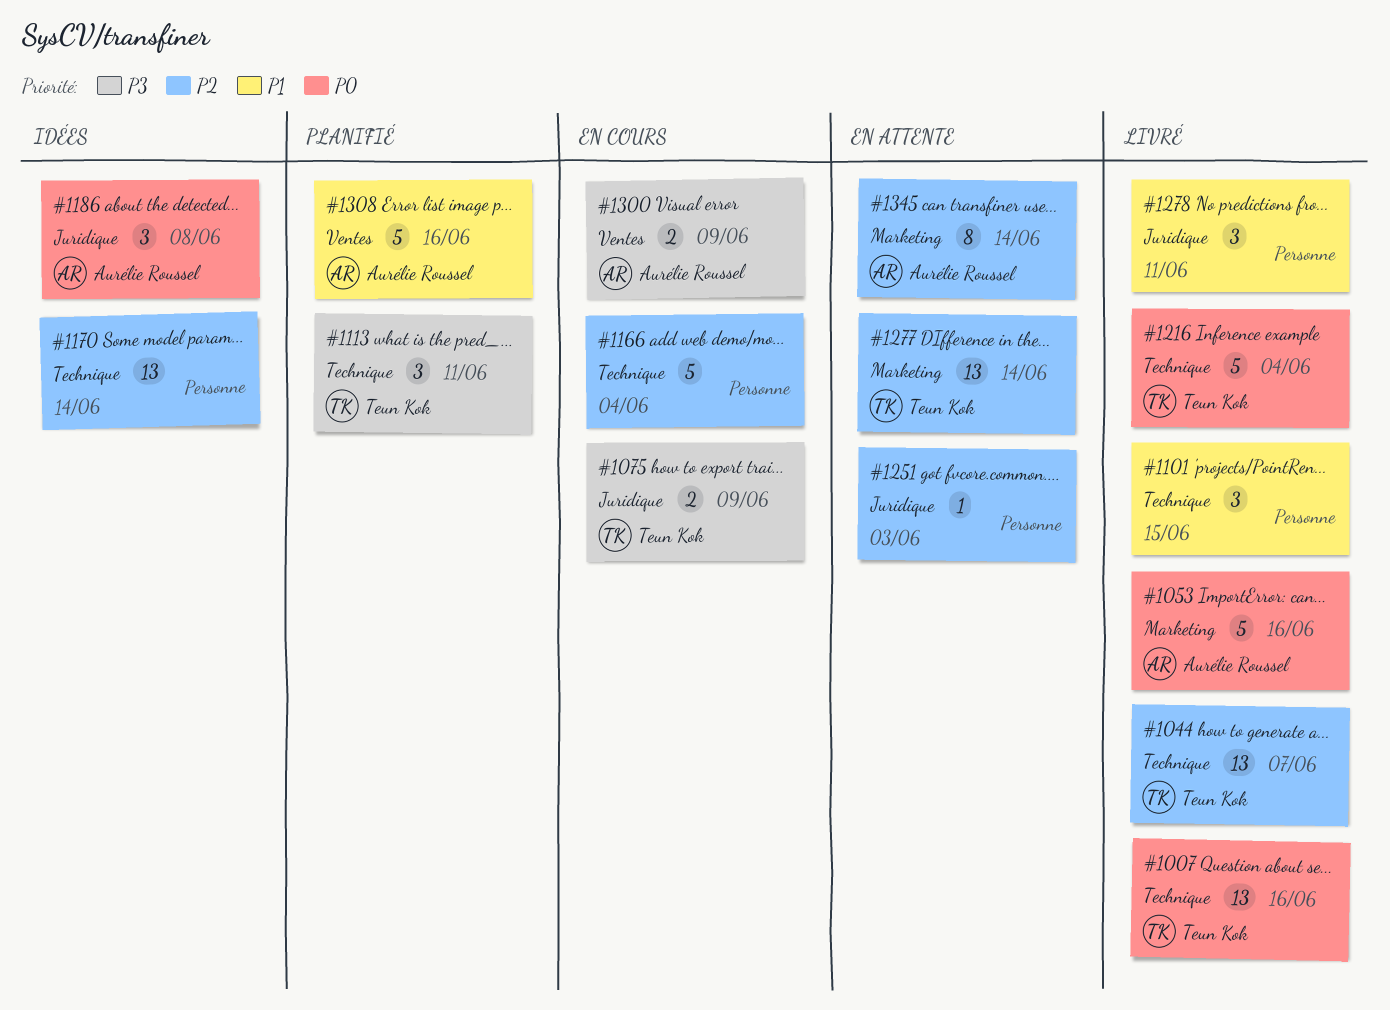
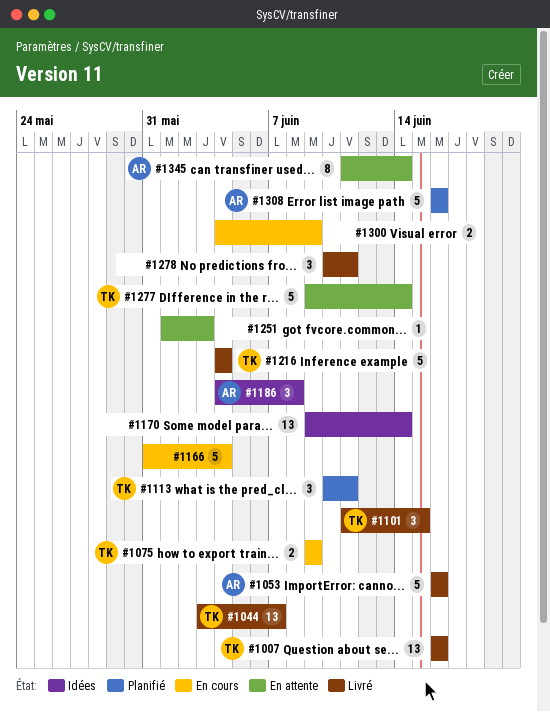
#1101, owner: none -> Teun Kok
#1277, estimate: 13 -> 5
#1300, owner: Aurélie Roussel -> none

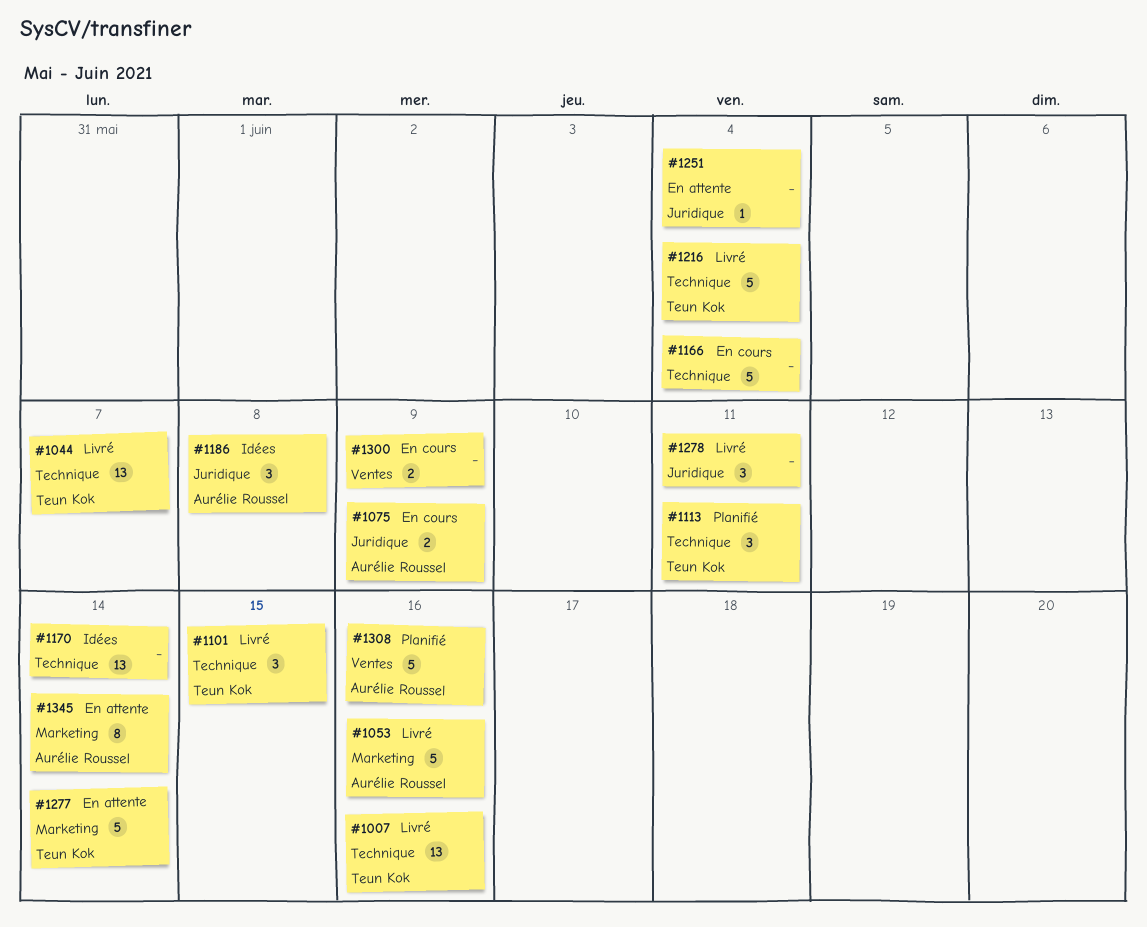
#1075, owner: Teun Kok -> Aurélie Roussel
#1251, due: Jun 3 -> Jun 4

